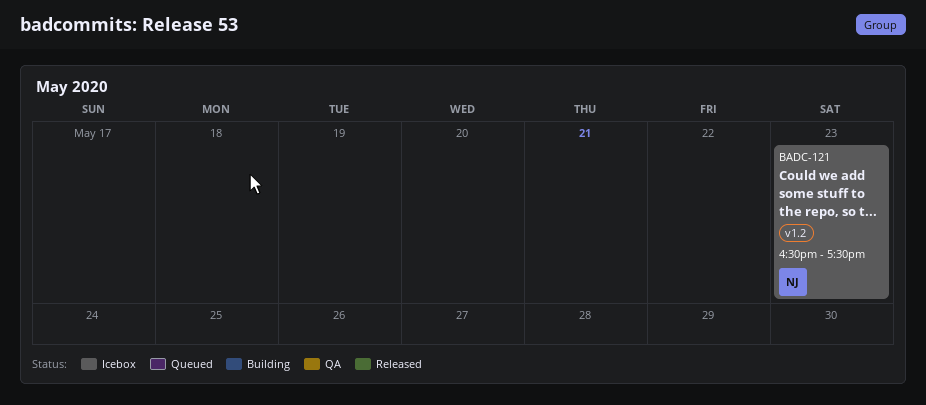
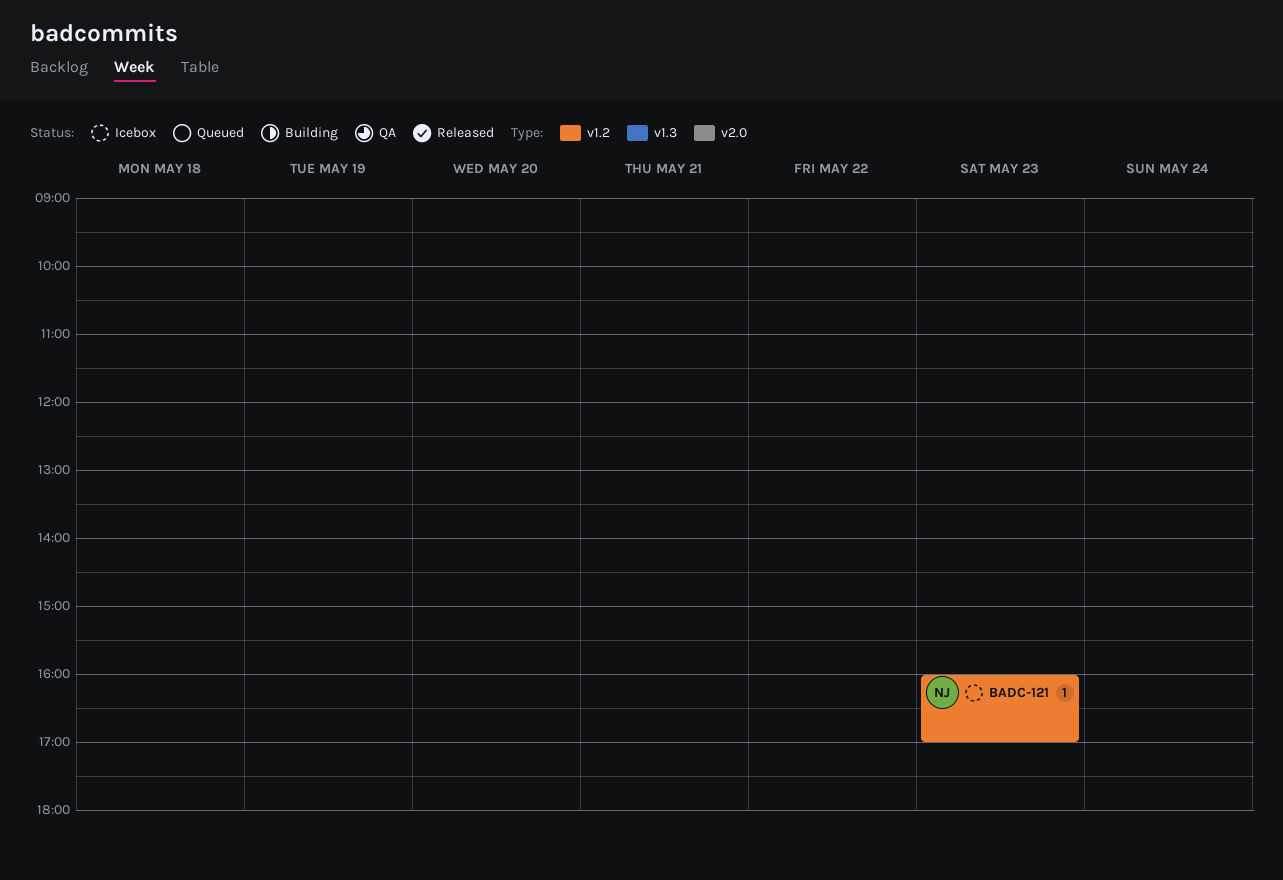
BADC-121, begins: 16:30 -> 16:00
BADC-121, ends: 17:30 -> 17:00

